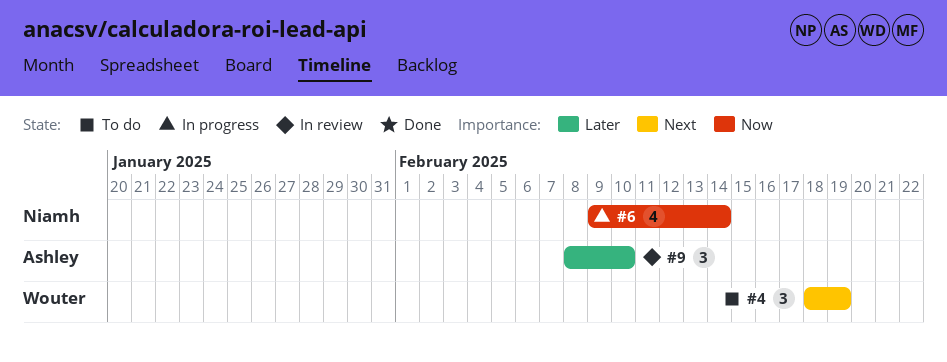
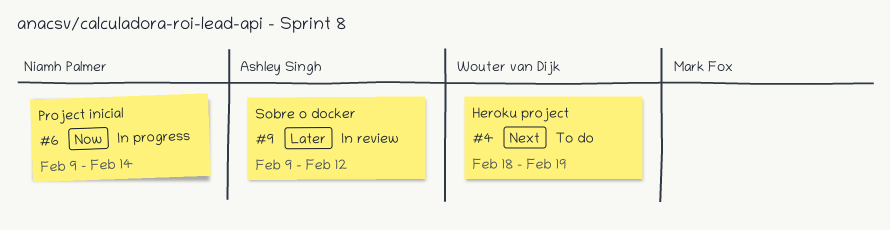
#9, start: Feb 8 -> Feb 9
#9, due: Feb 10 -> Feb 12

